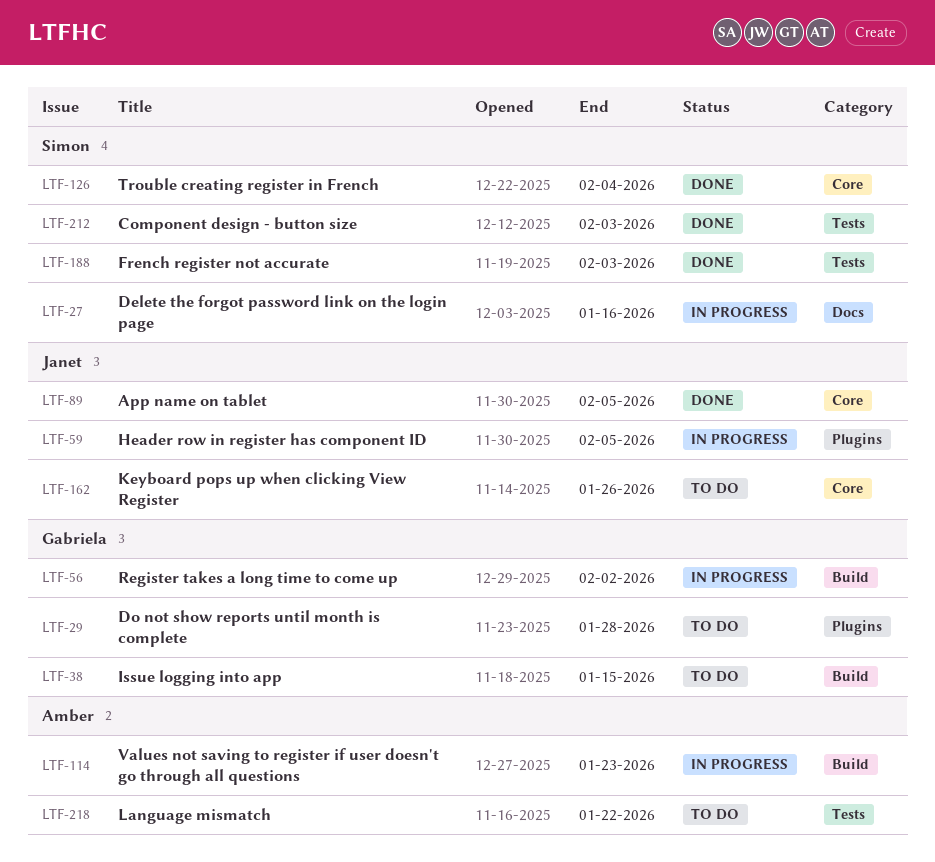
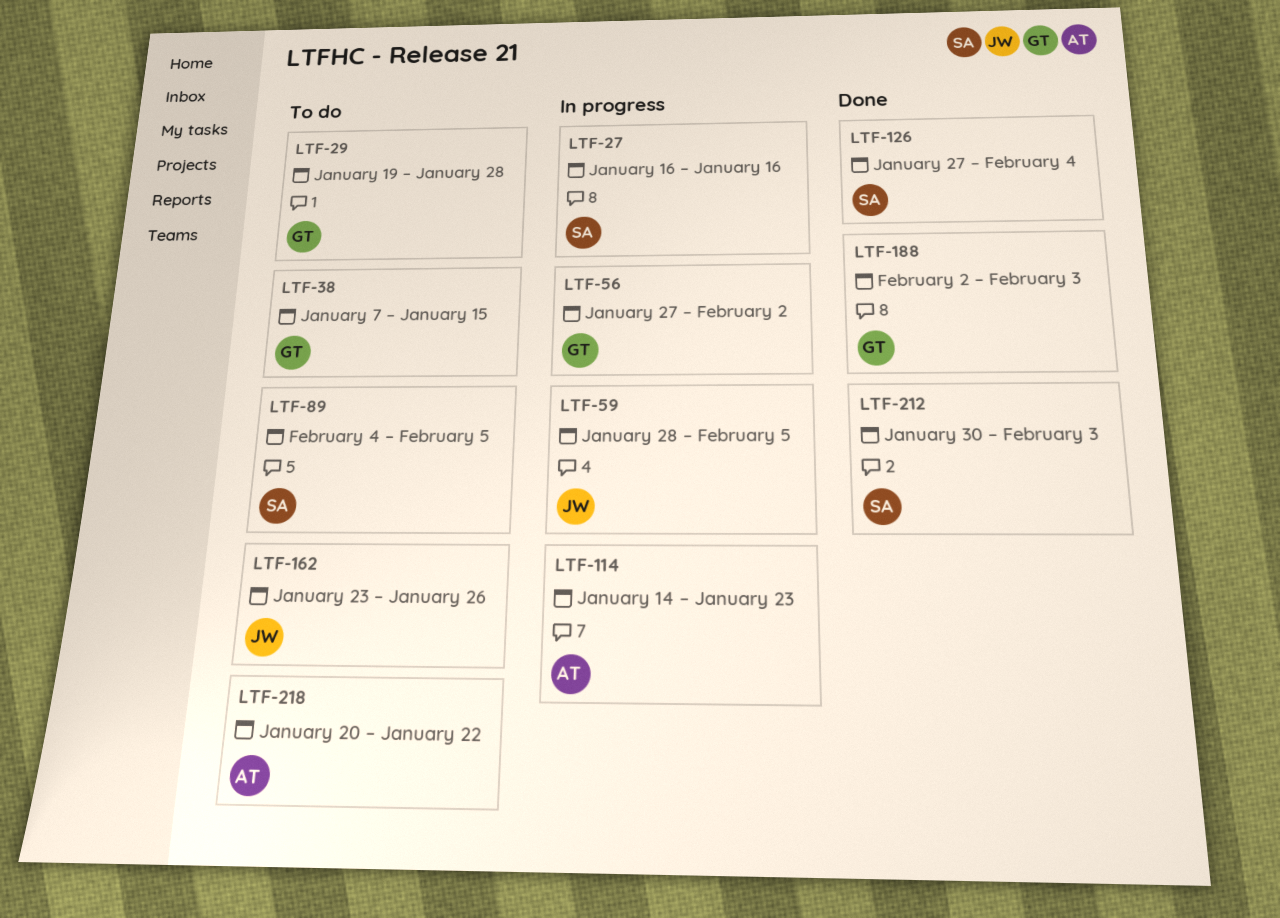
LTF-89, status: Done -> To do
LTF-89, owner: Janet -> Simon
LTF-188, owner: Simon -> Gabriela

